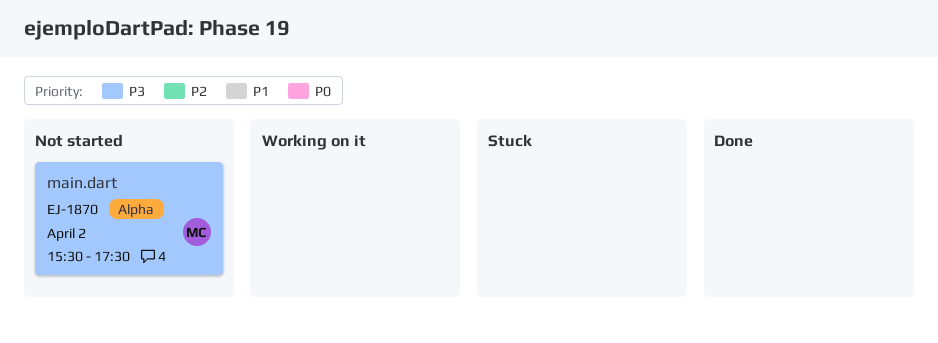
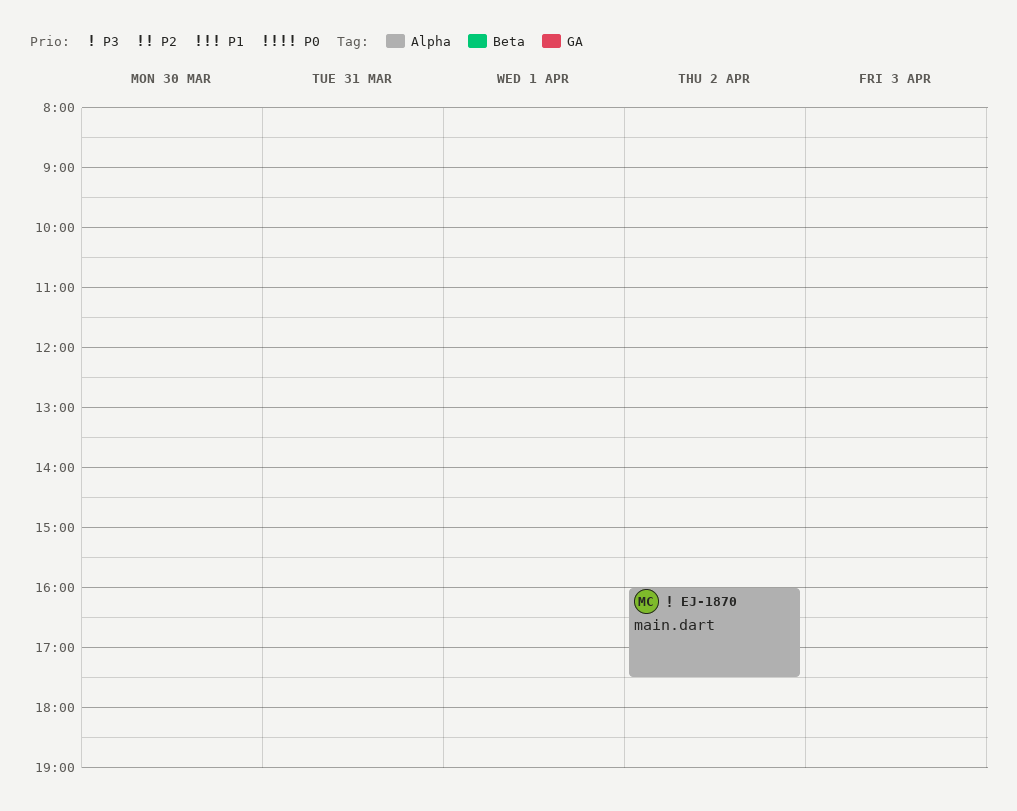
EJ-1870, begins: 15:30 -> 16:00

